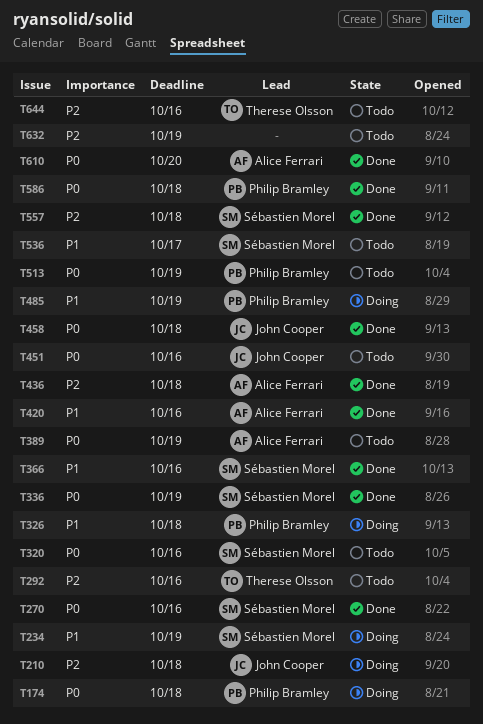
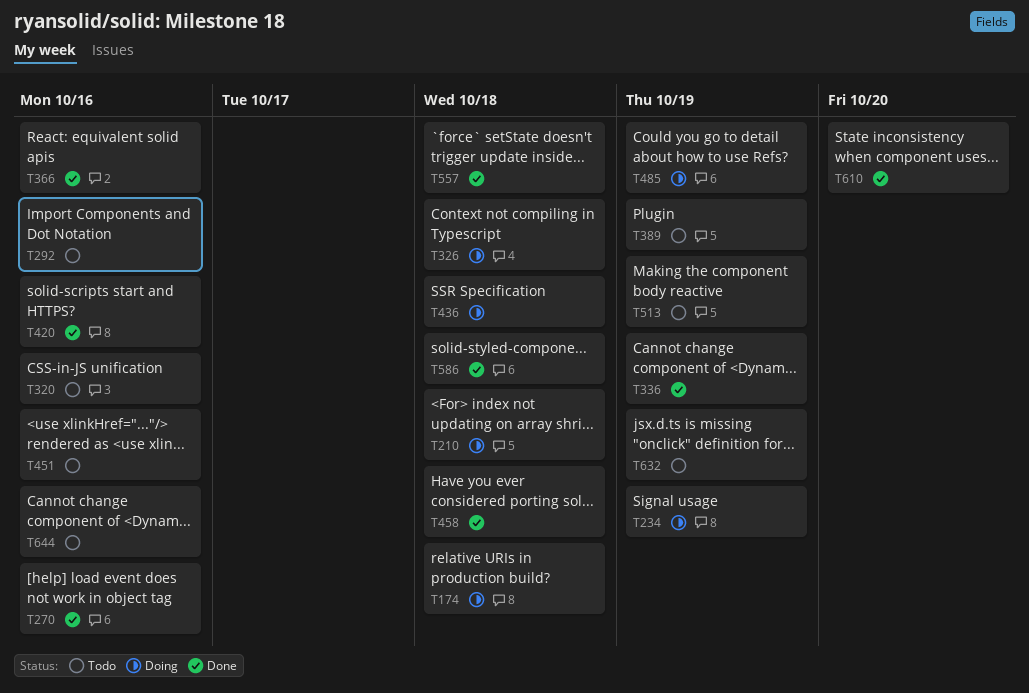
T436, status: Done -> Doing
T536: present -> none

